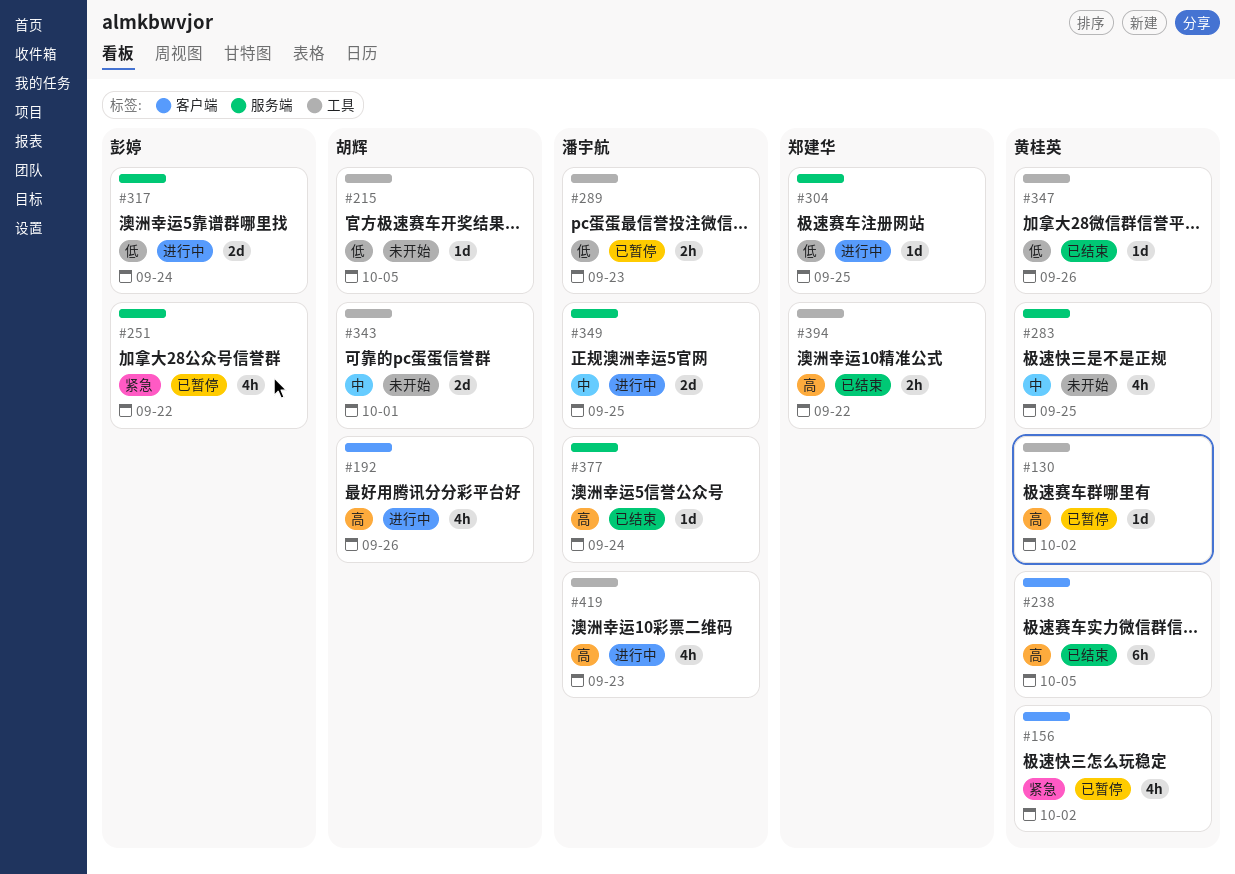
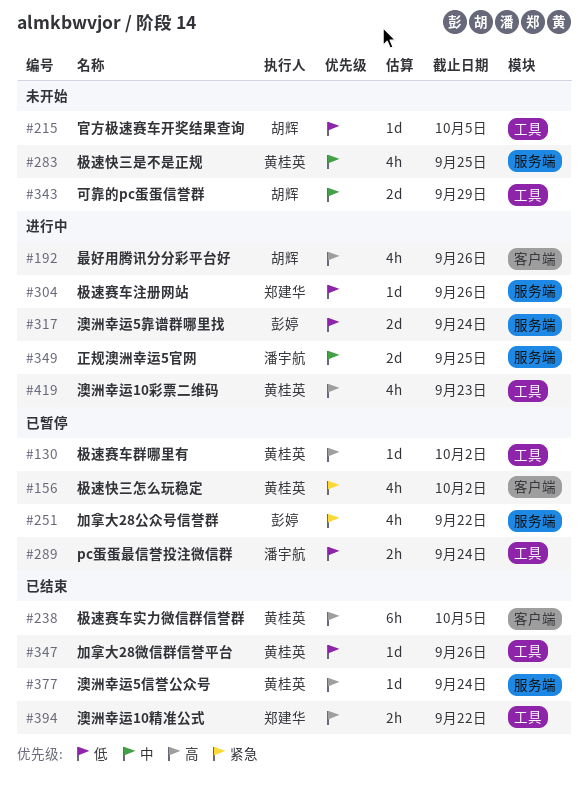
#289, due: Sep 23 -> Sep 24
#304, due: Sep 25 -> Sep 26
#343, due: Oct 1 -> Sep 29
#377, owner: 潘宇航 -> 黄桂英
#419, owner: 潘宇航 -> 黄桂英

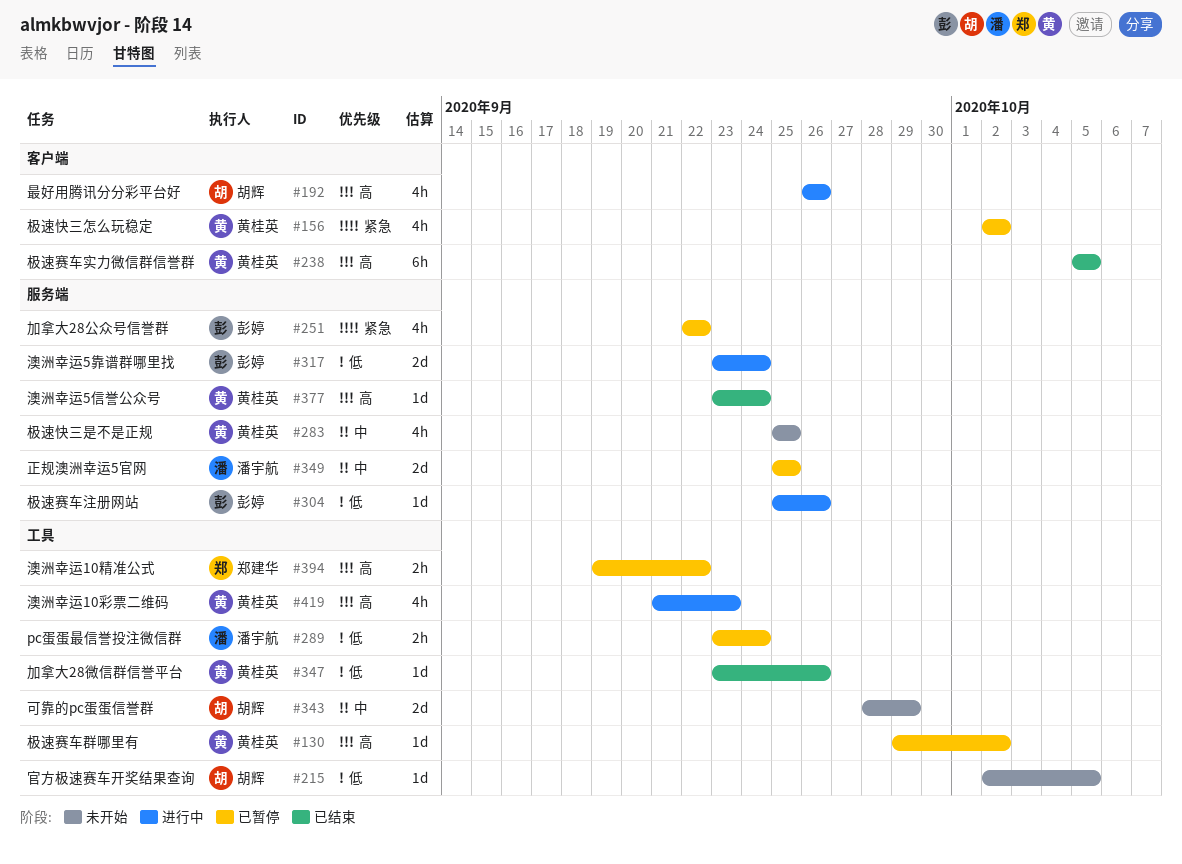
#304, owner: 郑建华 -> 彭婷
#349, status: 进行中 -> 已暂停
#394, status: 已结束 -> 已暂停

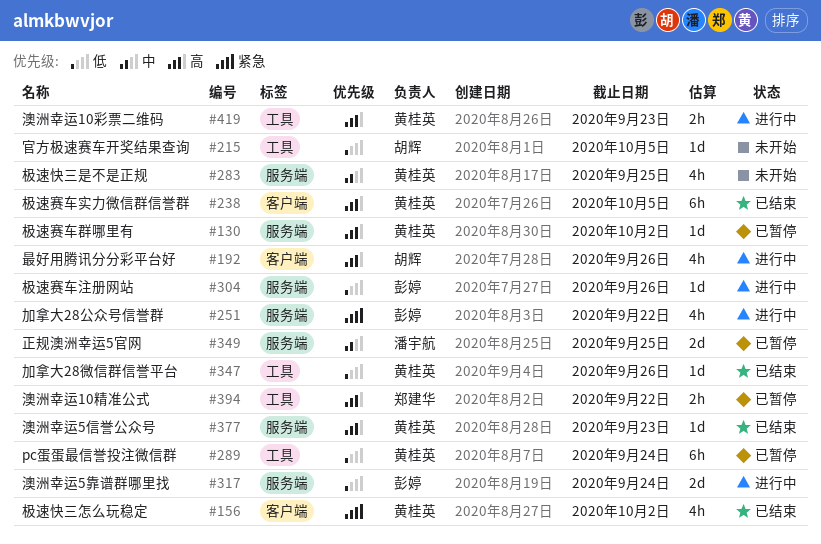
#130, label: 工具 -> 服务端
#156, status: 已暂停 -> 已结束
#251, status: 已暂停 -> 进行中
#289, owner: 潘宇航 -> 黄桂英
#289, estimate: 2h -> 6h
#343: present -> none
#377, due: Sep 24 -> Sep 23
#419, estimate: 4h -> 2h

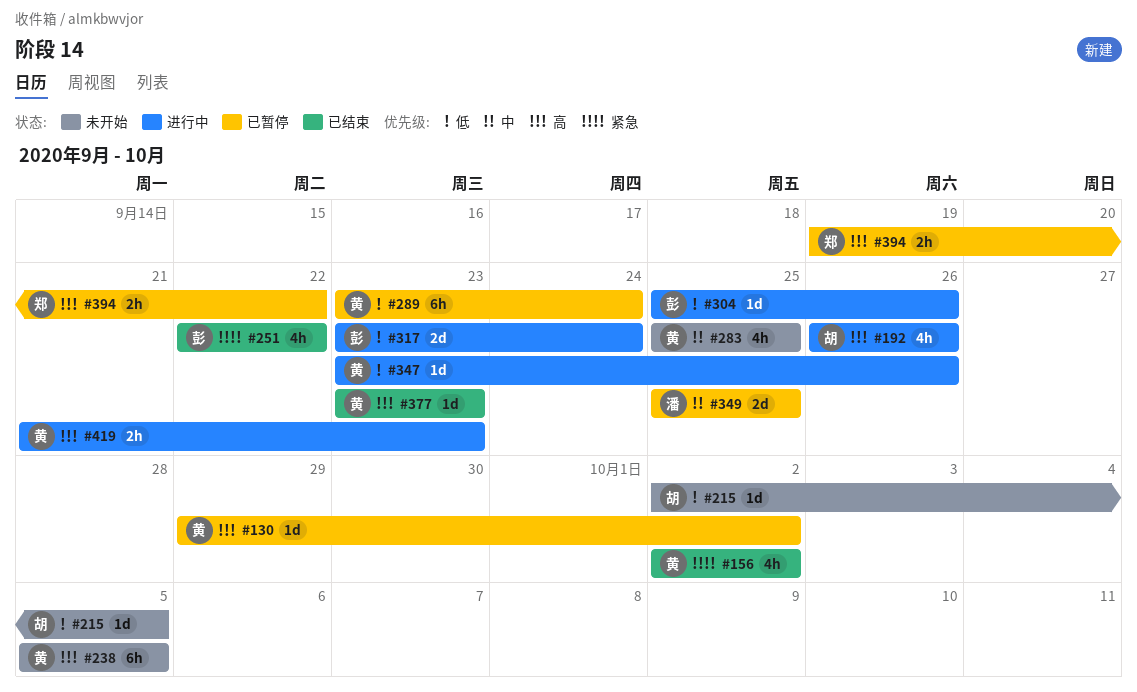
#238, status: 已结束 -> 未开始
#251, status: 进行中 -> 已结束
#347, status: 已结束 -> 进行中

